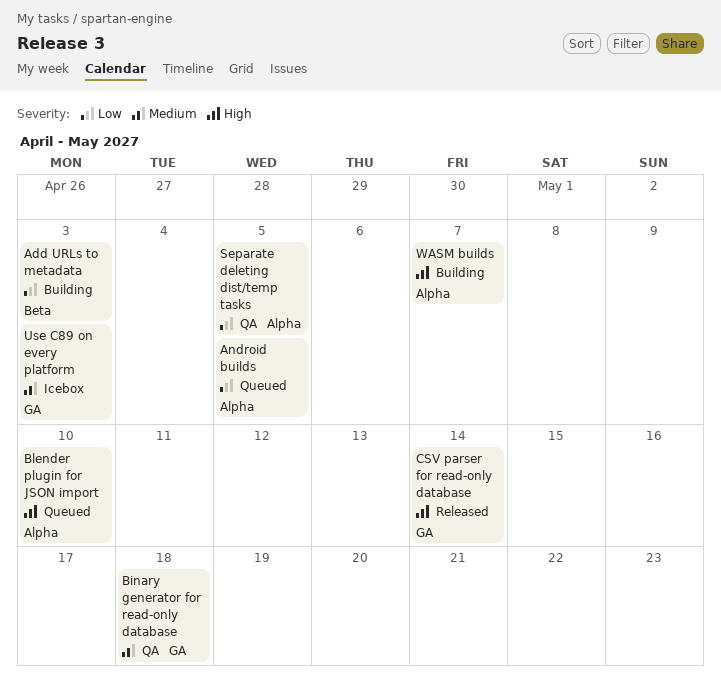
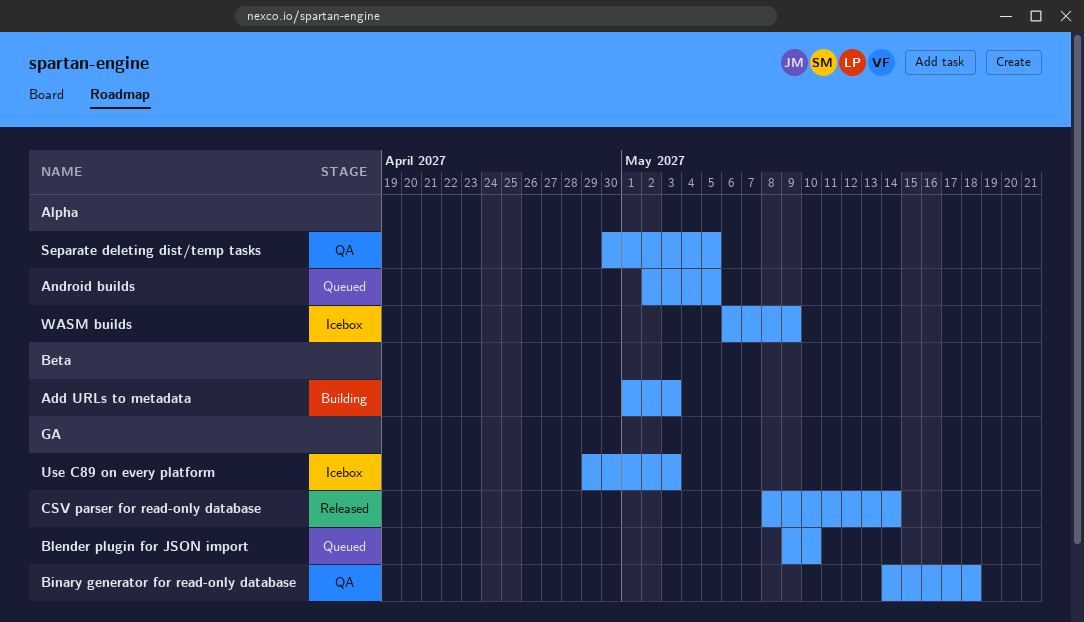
Blender plugin for JSON import, label: Alpha -> GA
WASM builds, status: Building -> Icebox
WASM builds, due: May 7 -> May 9

